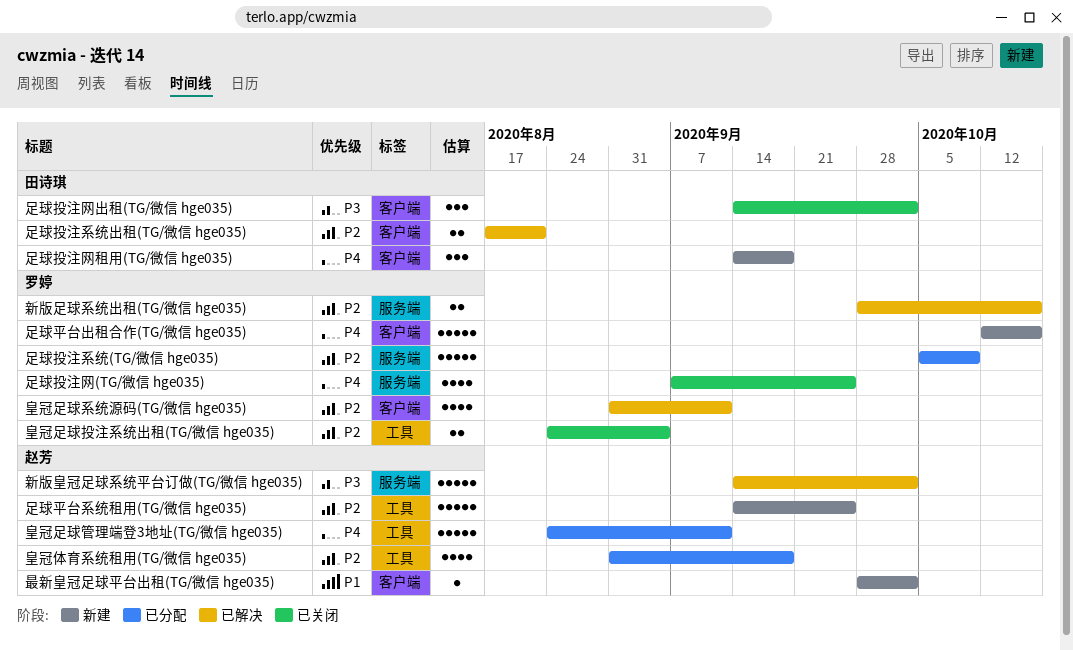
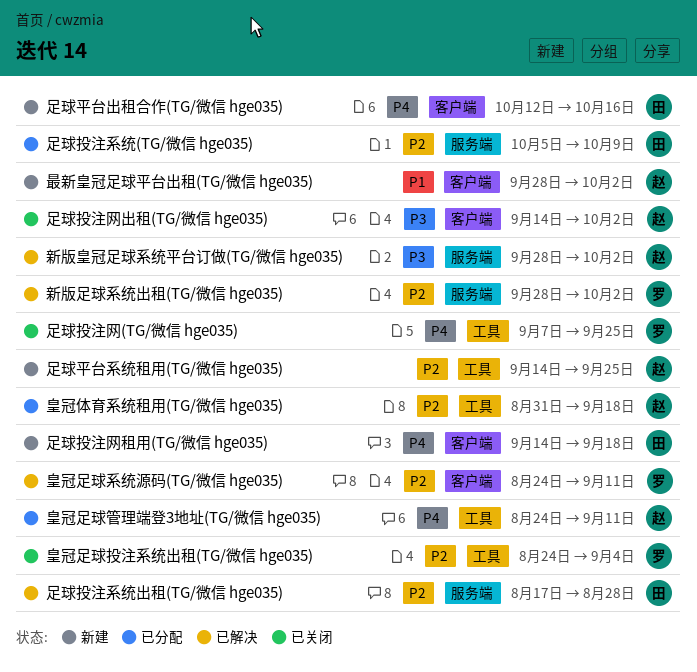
新版皇冠足球系统平台订做(TG/微信 hge035), start: Sep 14 -> Sep 28
新版足球系统出租(TG/微信 hge035), due: Oct 16 -> Oct 2
皇冠足球系统源码(TG/微信 hge035), start: Aug 31 -> Aug 24
足球平台出租合作(TG/微信 hge035), owner: 罗婷 -> 田诗琪
足球投注系统(TG/微信 hge035), owner: 罗婷 -> 田诗琪
足球投注系统出租(TG/微信 hge035), label: 客户端 -> 服务端
足球投注系统出租(TG/微信 hge035), due: Aug 21 -> Aug 28
足球投注网(TG/微信 hge035), label: 服务端 -> 工具
足球投注网出租(TG/微信 hge035), owner: 田诗琪 -> 赵芳

